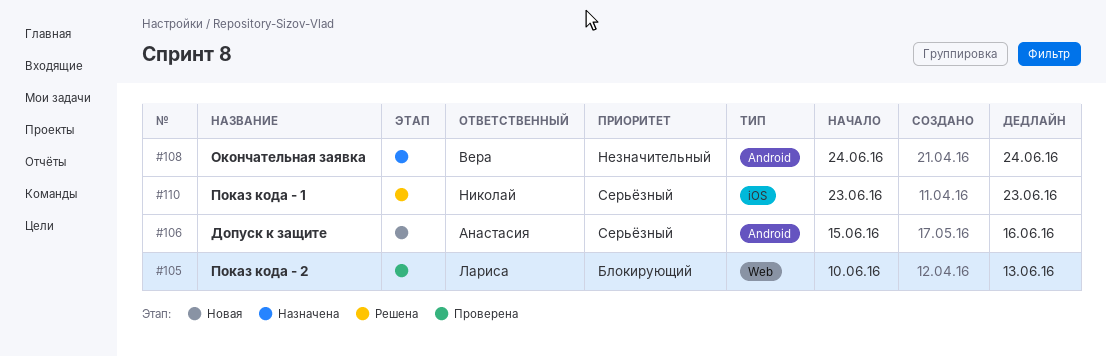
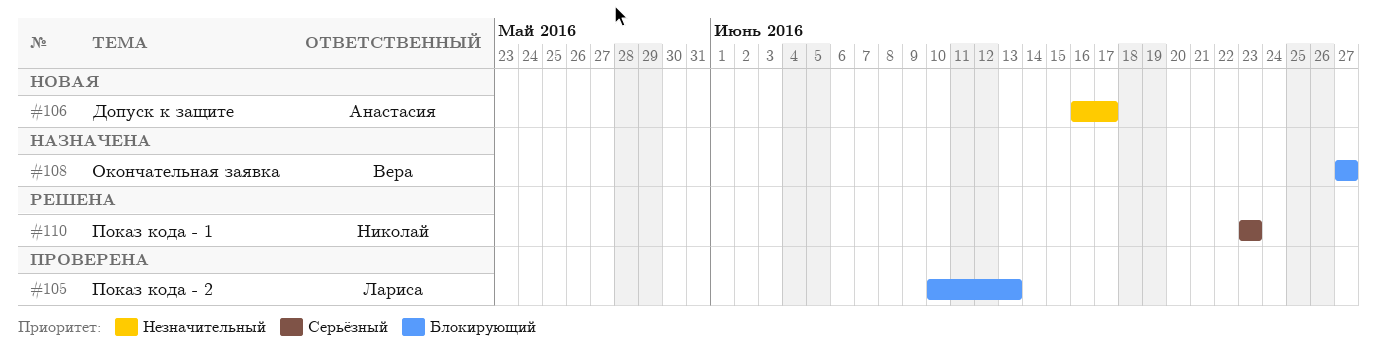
#106, priority: Серьёзный -> Незначительный
#106, start: Jun 15 -> Jun 16
#106, due: Jun 16 -> Jun 17
#108, priority: Незначительный -> Блокирующий
#108, start: Jun 24 -> Jun 27
#108, due: Jun 24 -> Jun 27

